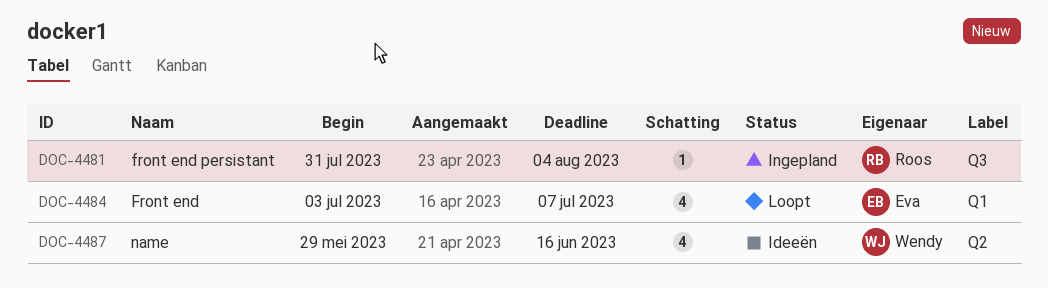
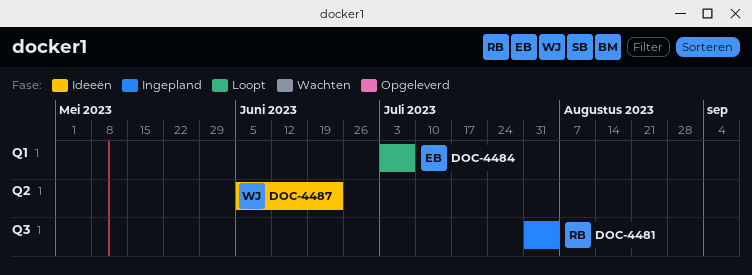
DOC-4487, start: May 29 -> Jun 5
DOC-4487, due: Jun 16 -> Jun 23

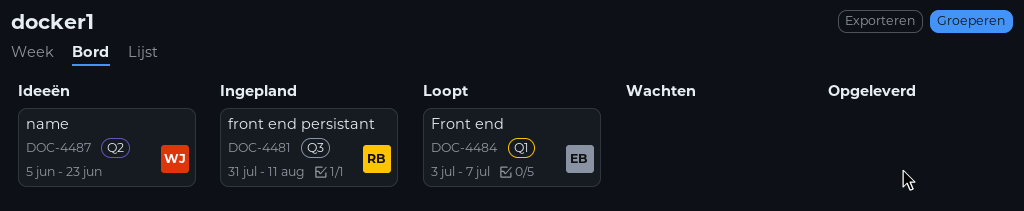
DOC-4481, due: Aug 4 -> Aug 11

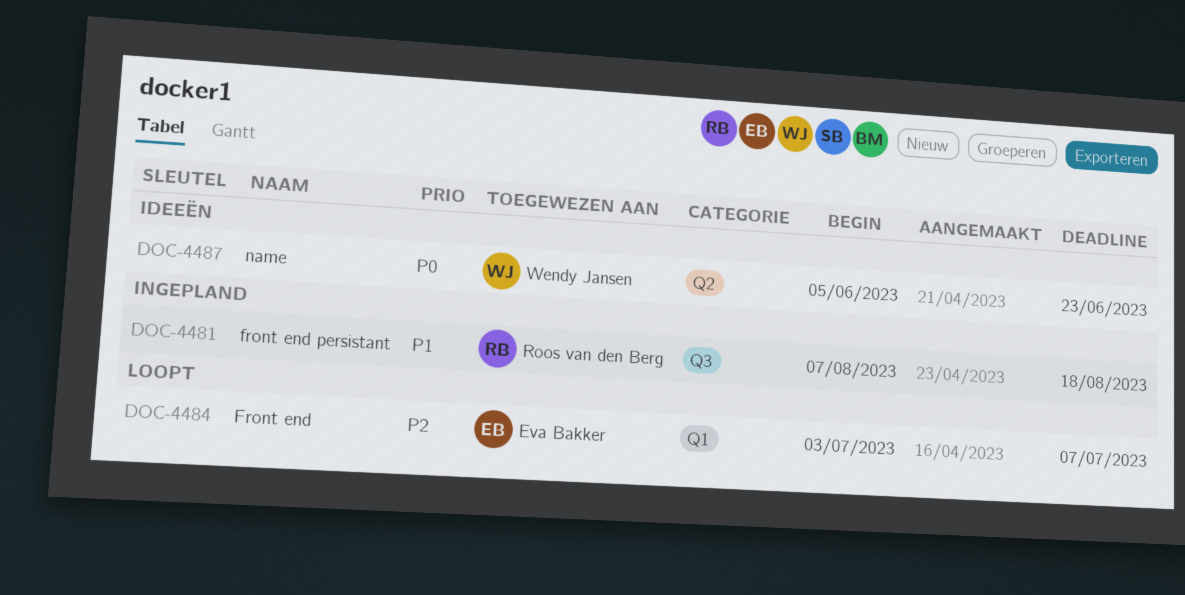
DOC-4481, start: Jul 31 -> Aug 7
DOC-4481, due: Aug 11 -> Aug 18

